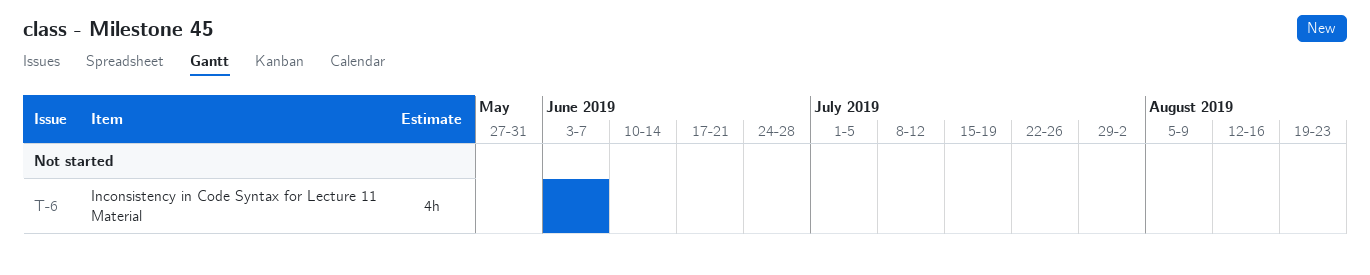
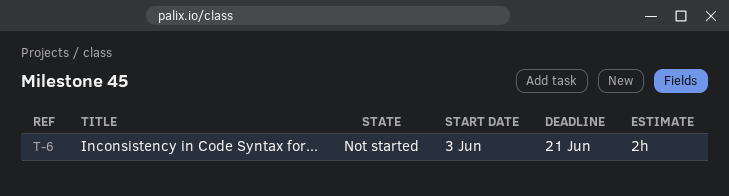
T-6, estimate: 4h -> 2h
T-6, due: Jun 7 -> Jun 21

